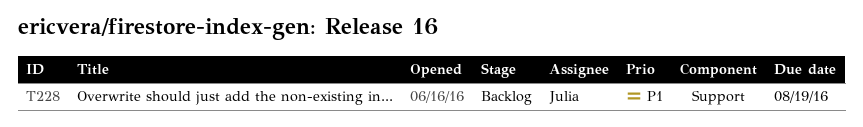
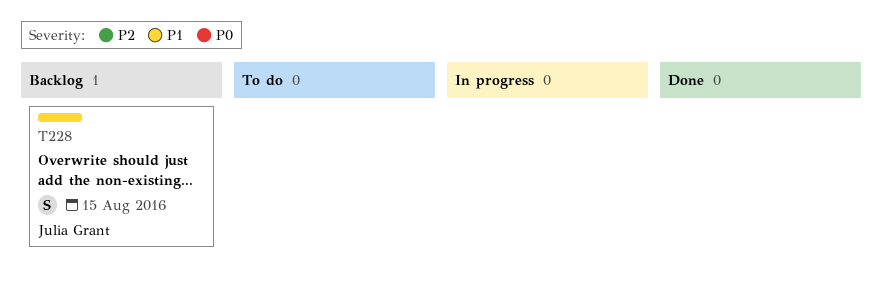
T228, due: Aug 19 -> Aug 15

